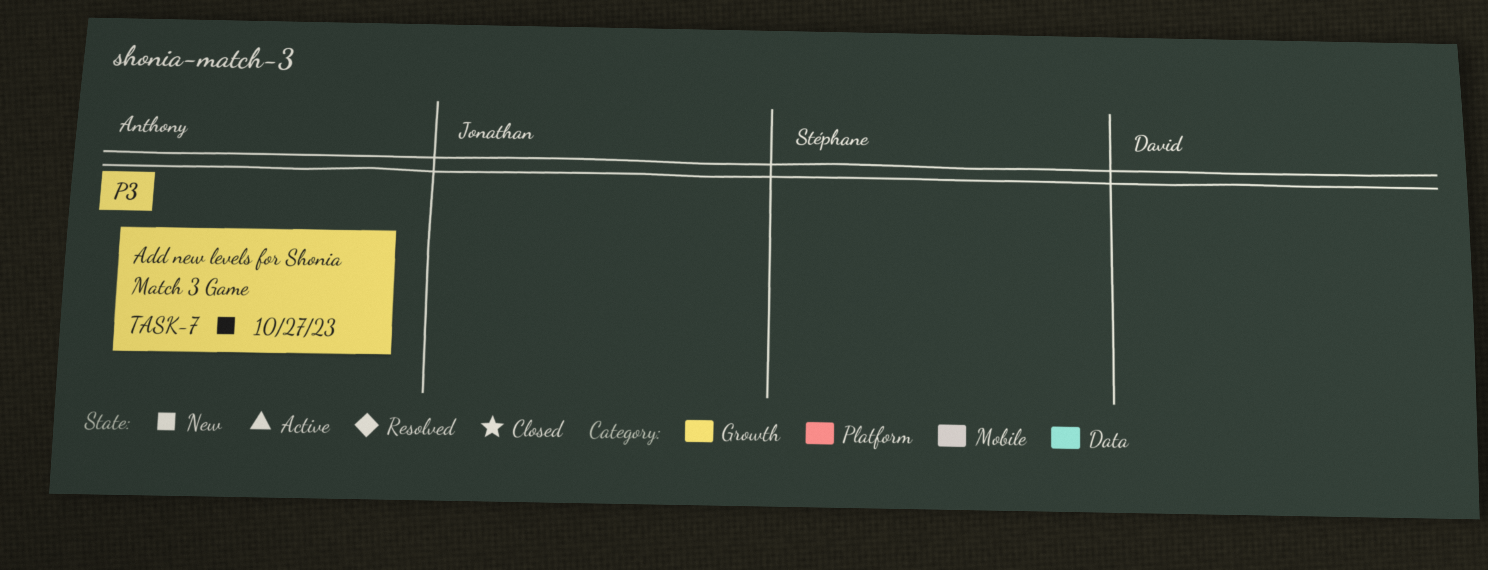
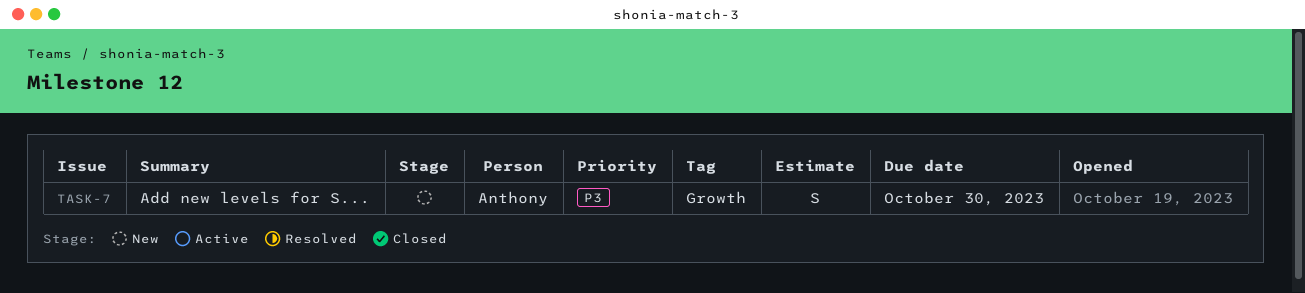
TASK-7, due: Oct 27 -> Oct 30

